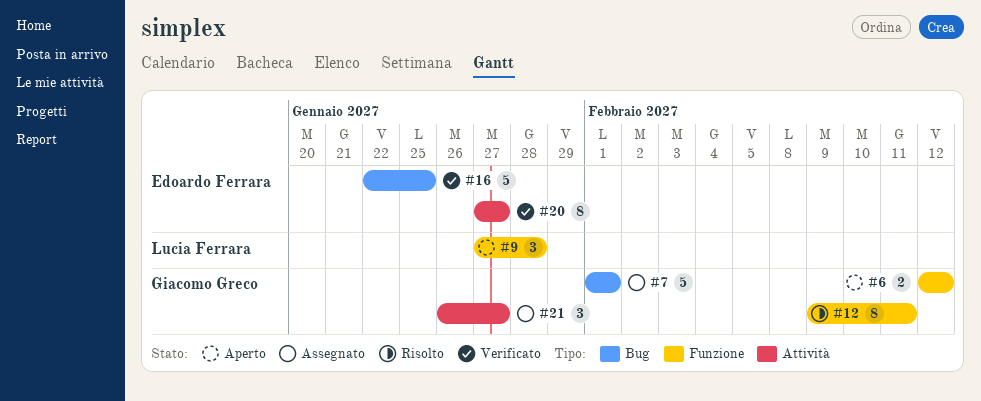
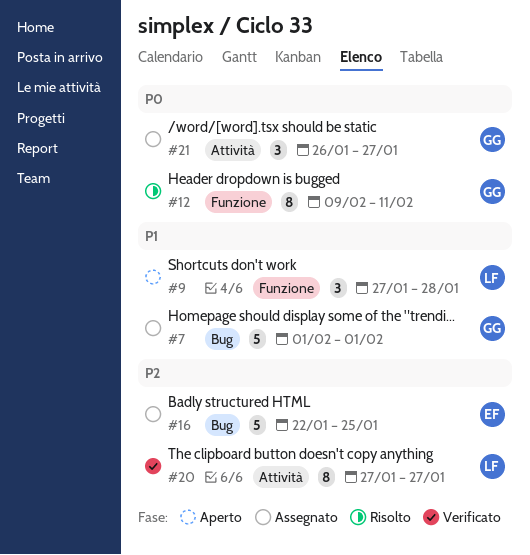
#6: present -> none
#16, status: Verificato -> Assegnato
#20, owner: Edoardo Ferrara -> Lucia Ferrara

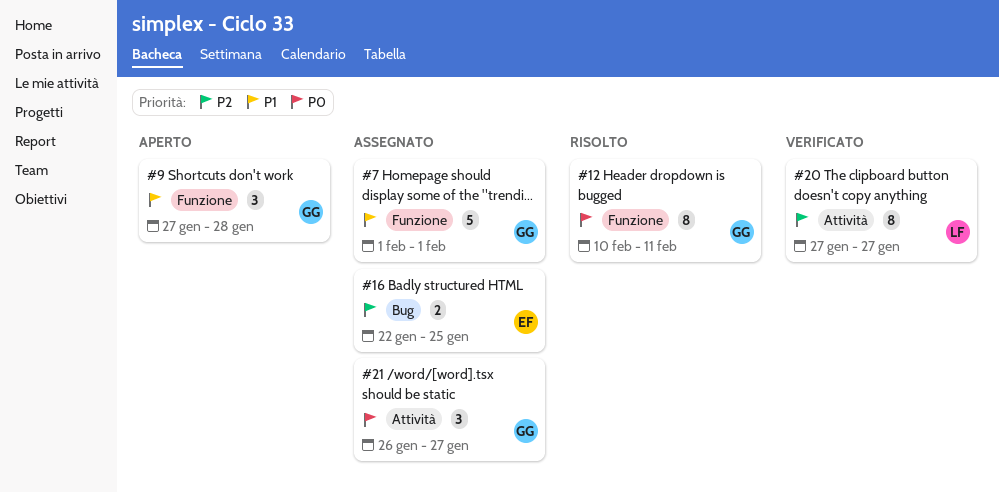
#7, label: Bug -> Funzione
#9, owner: LF -> GG
#12, start: Feb 9 -> Feb 10
#16, estimate: 5 -> 2

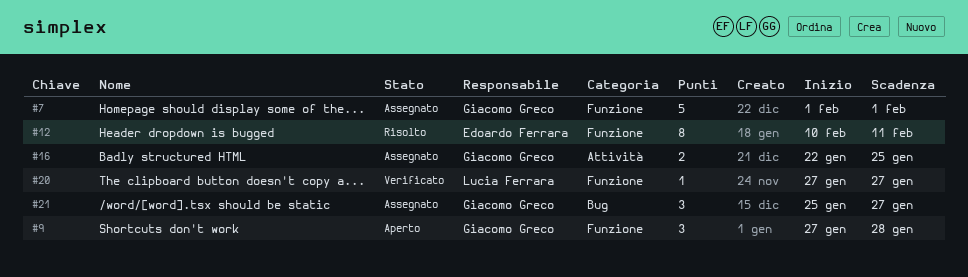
#12, owner: Giacomo Greco -> Edoardo Ferrara
#16, owner: Edoardo Ferrara -> Giacomo Greco
#16, label: Bug -> Attività
#20, label: Attività -> Funzione
#20, estimate: 8 -> 1
#21, label: Attività -> Bug
#21, start: Jan 26 -> Jan 25

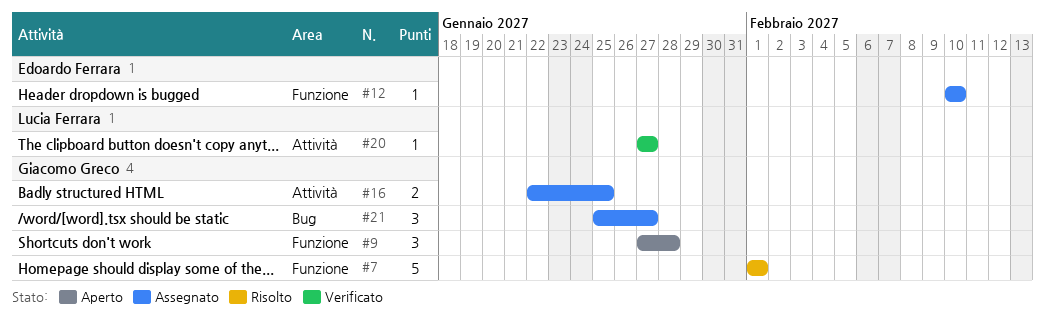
#7, status: Assegnato -> Risolto
#12, status: Risolto -> Assegnato
#12, estimate: 8 -> 1
#12, due: Feb 11 -> Feb 10
#20, label: Funzione -> Attività

